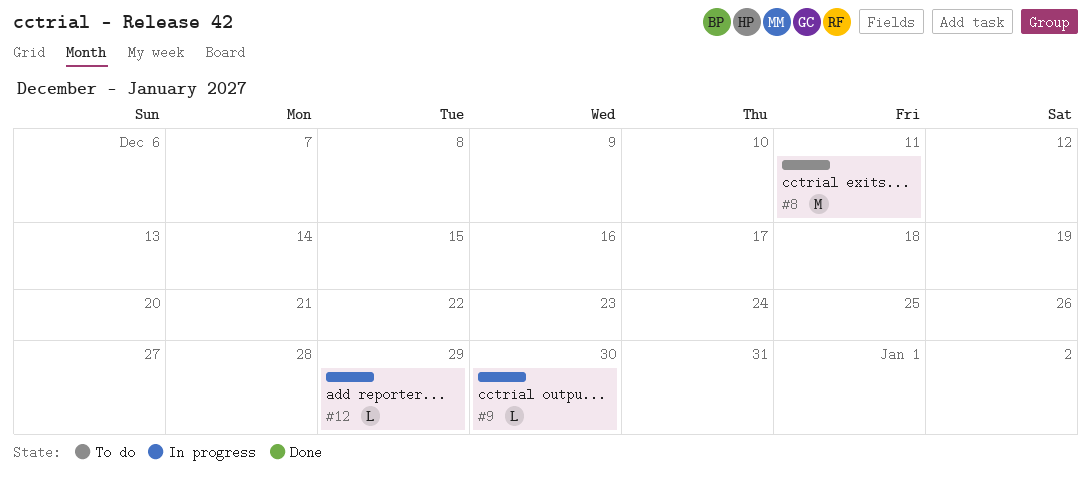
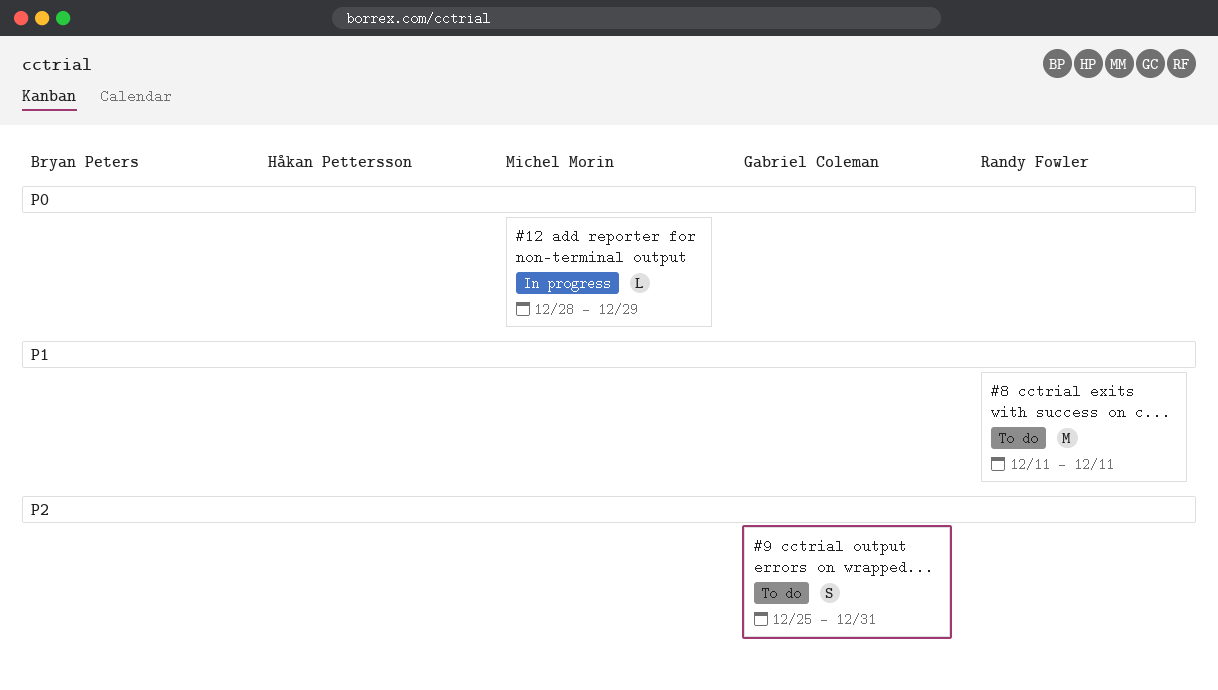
#9, status: In progress -> To do
#9, estimate: L -> S
#9, due: Dec 30 -> Dec 31

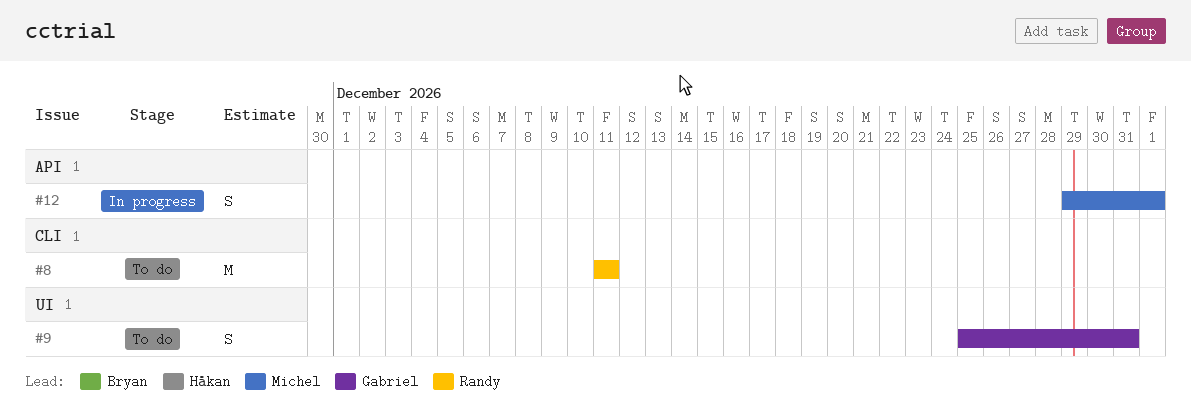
#12, estimate: L -> S
#12, start: Dec 28 -> Dec 29
#12, due: Dec 29 -> Jan 1

